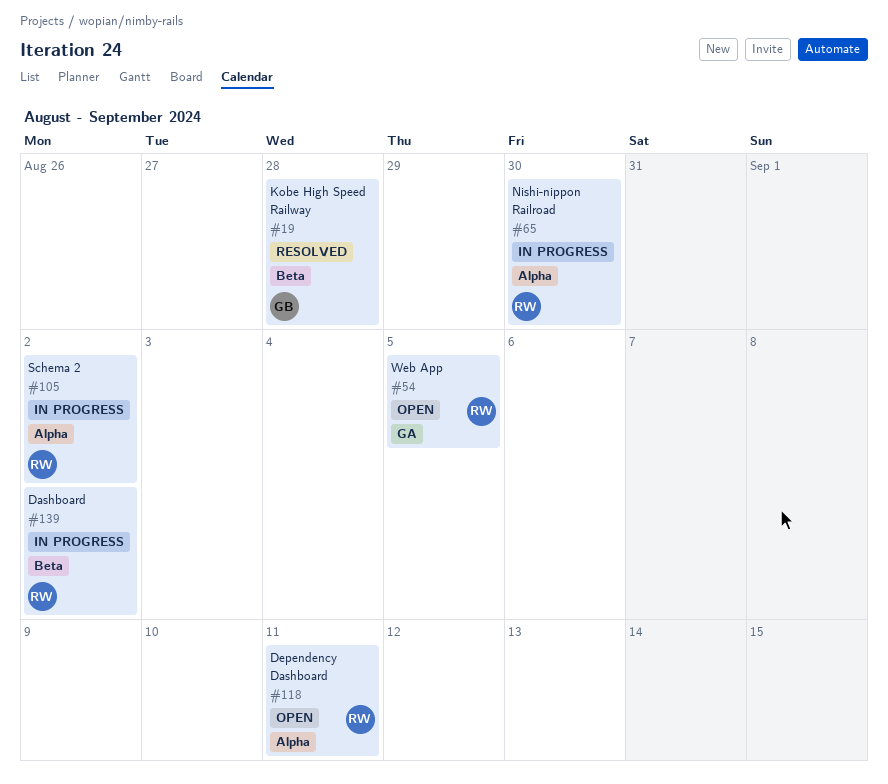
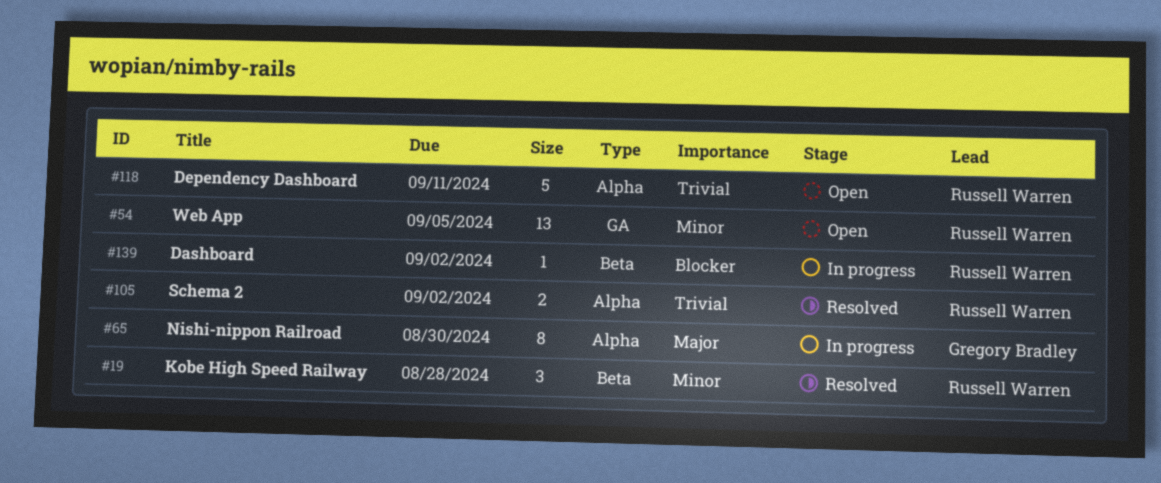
#19, owner: Gregory Bradley -> Russell Warren
#65, owner: Russell Warren -> Gregory Bradley
#105, status: In progress -> Resolved

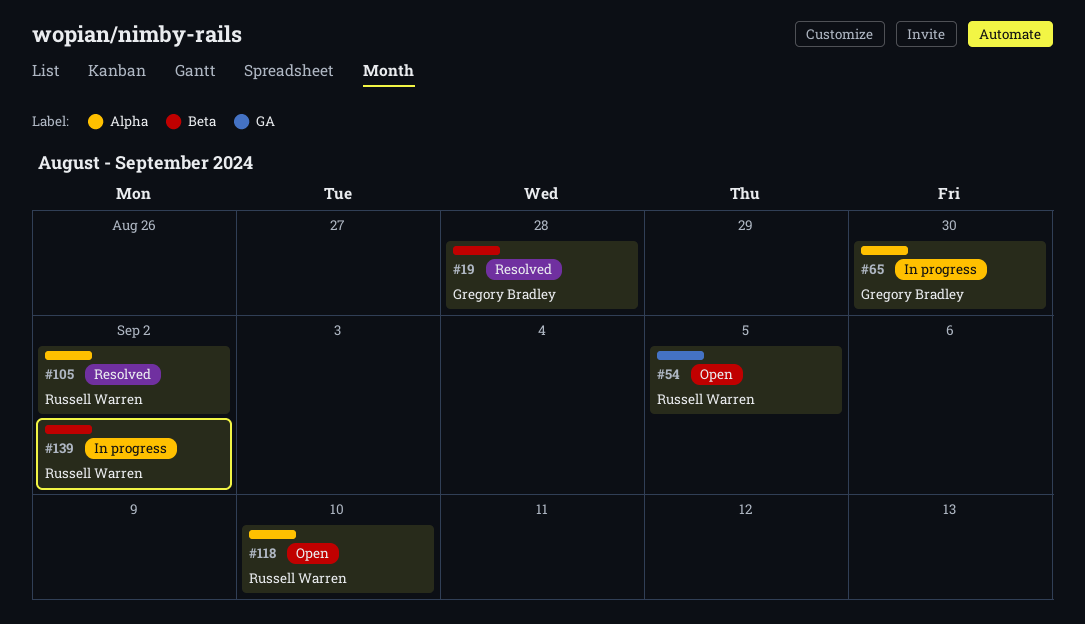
#19, owner: Russell Warren -> Gregory Bradley
#118, due: Sep 11 -> Sep 10

